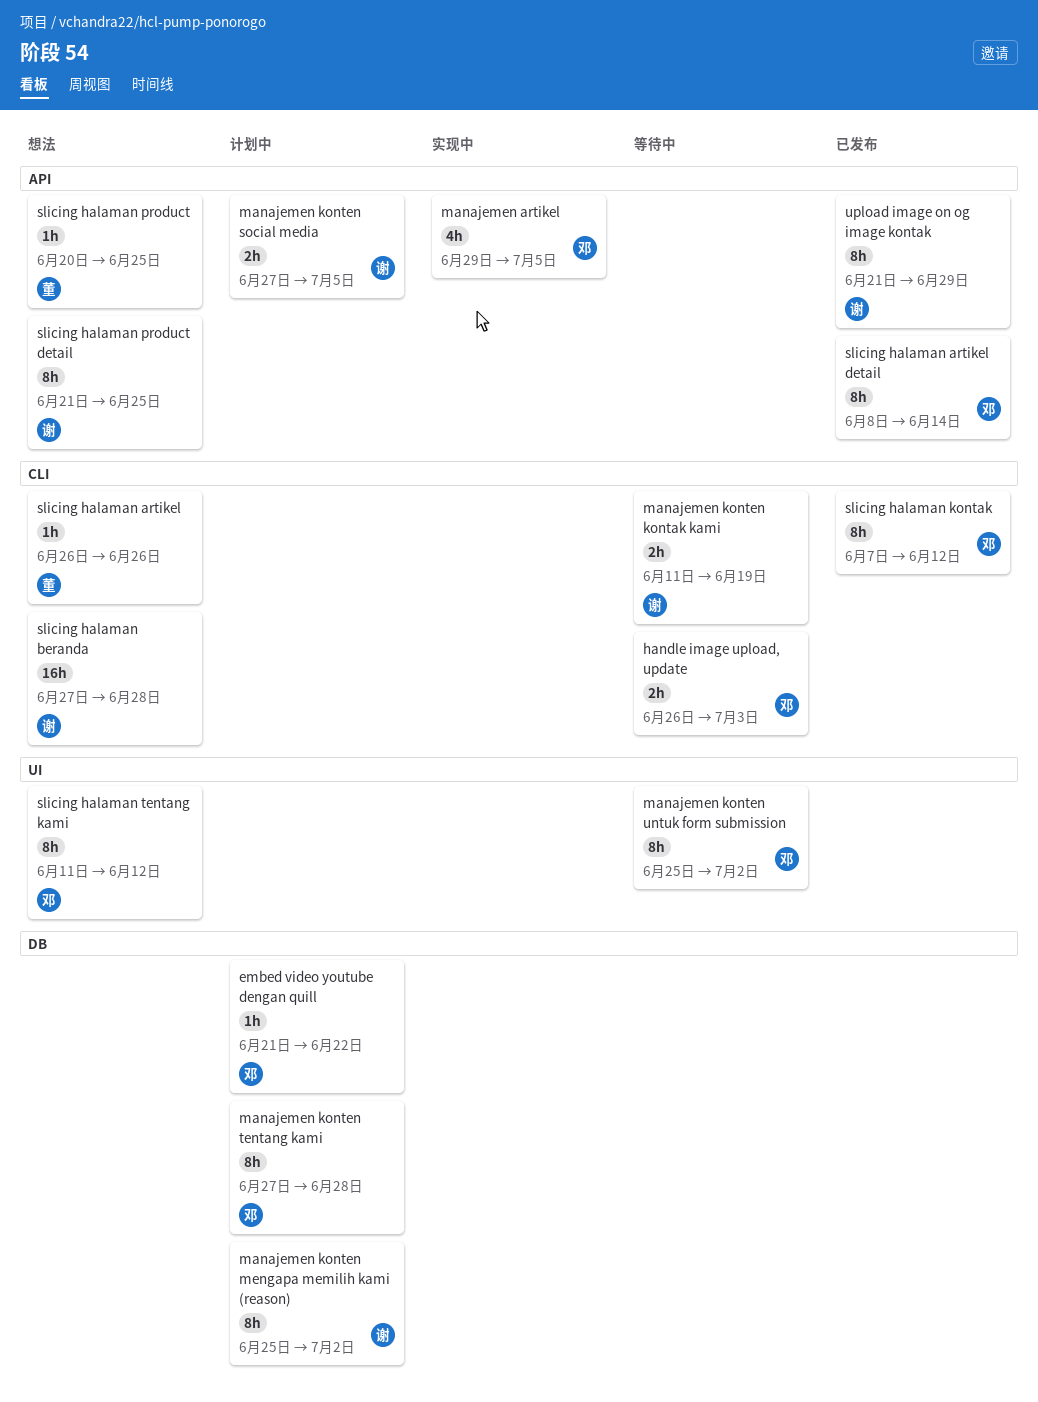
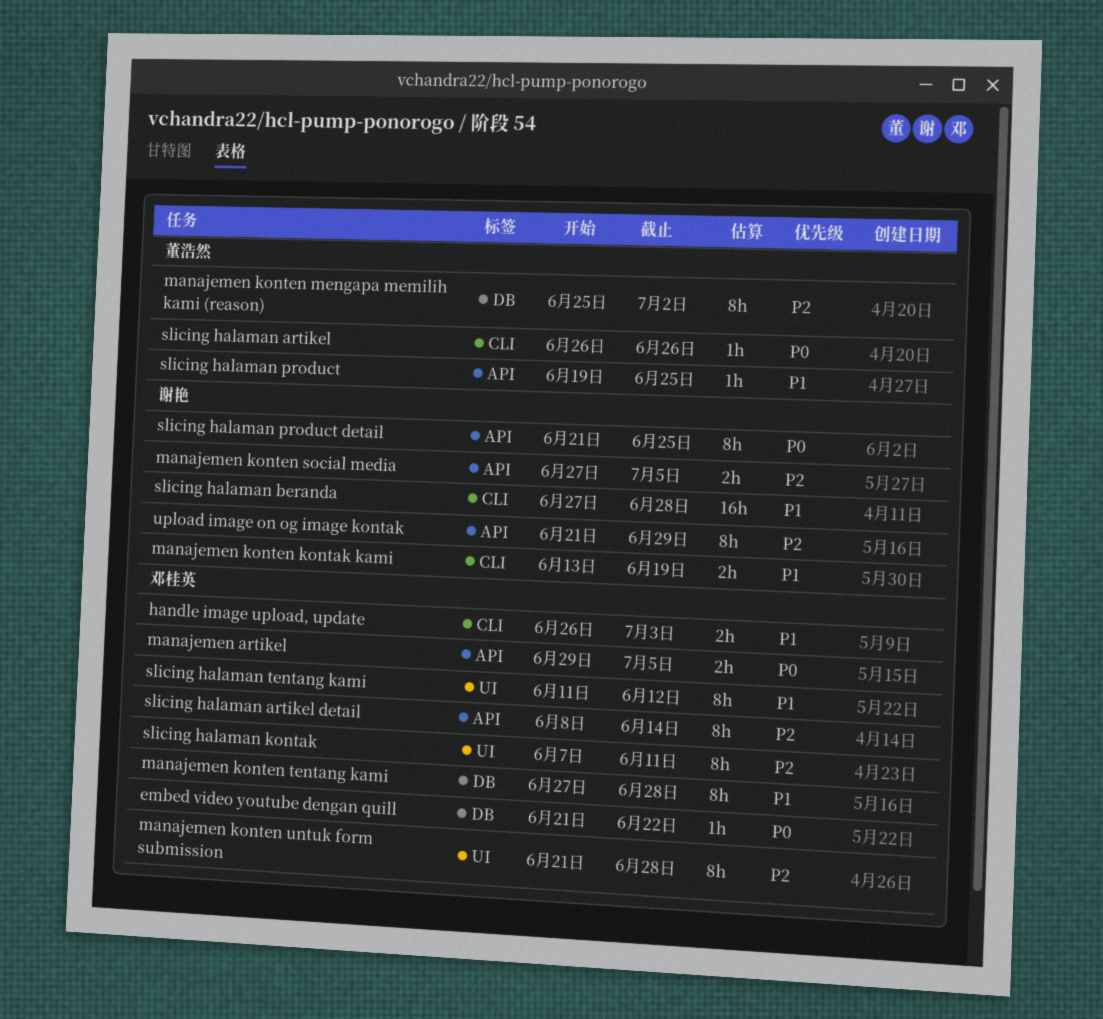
manajemen artikel, estimate: 4h -> 2h
manajemen konten kontak kami, start: Jun 11 -> Jun 13
manajemen konten mengapa memilih kami (reason), owner: 谢艳 -> 董浩然
manajemen konten untuk form submission, start: Jun 25 -> Jun 21
manajemen konten untuk form submission, due: Jul 2 -> Jun 28
slicing halaman kontak, label: CLI -> UI
slicing halaman kontak, due: Jun 12 -> Jun 11
slicing halaman product, start: Jun 20 -> Jun 19

